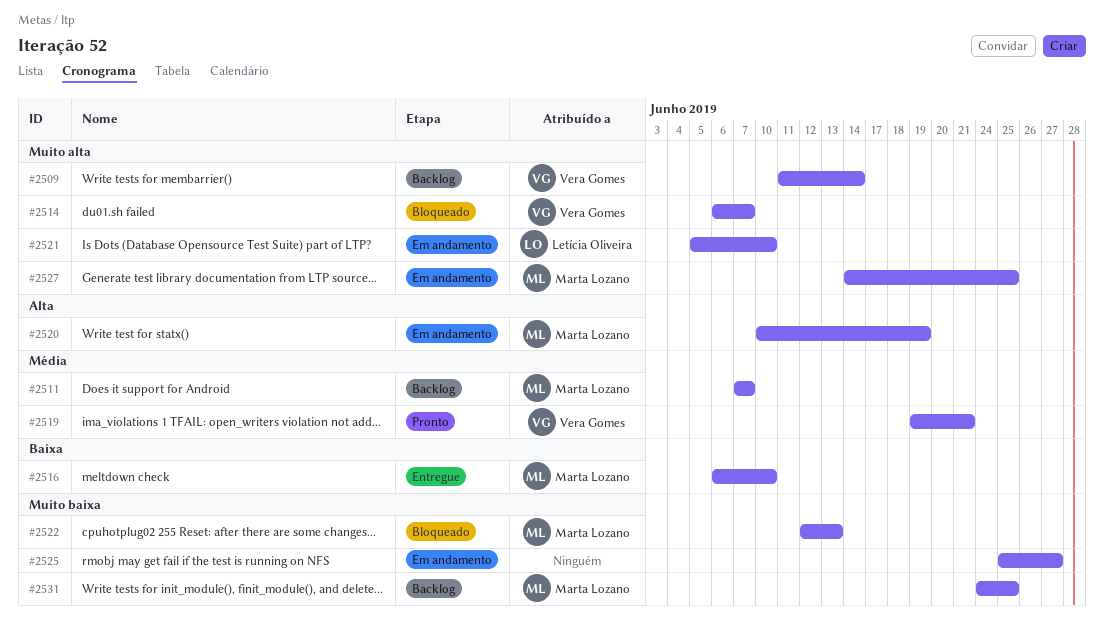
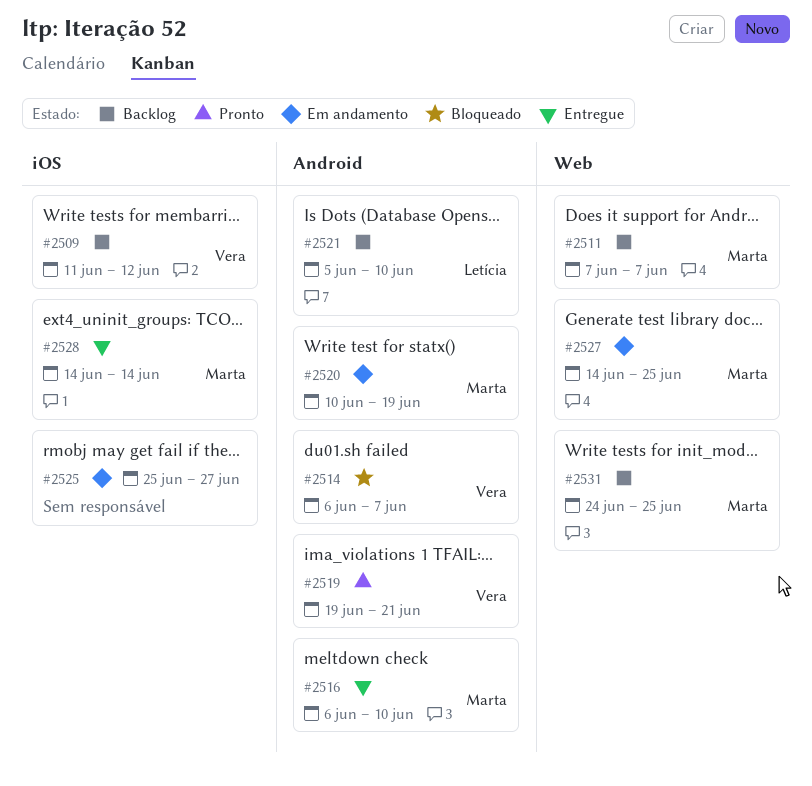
#2509, due: Jun 14 -> Jun 12
#2521, status: Em andamento -> Backlog
#2522: present -> none
#2528: none -> present

